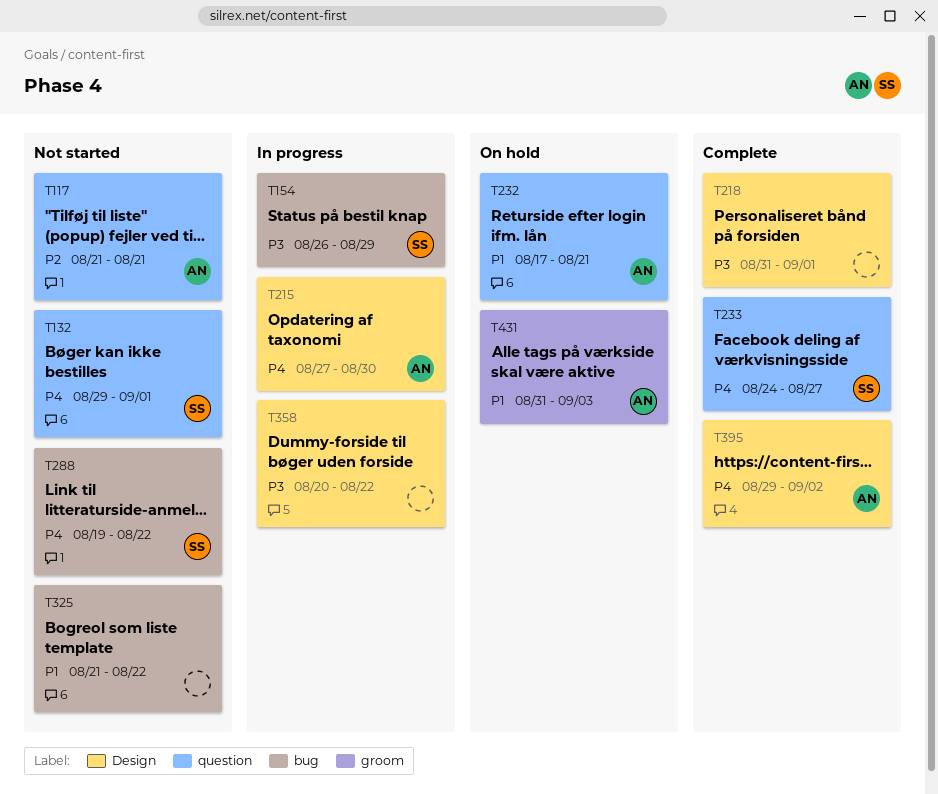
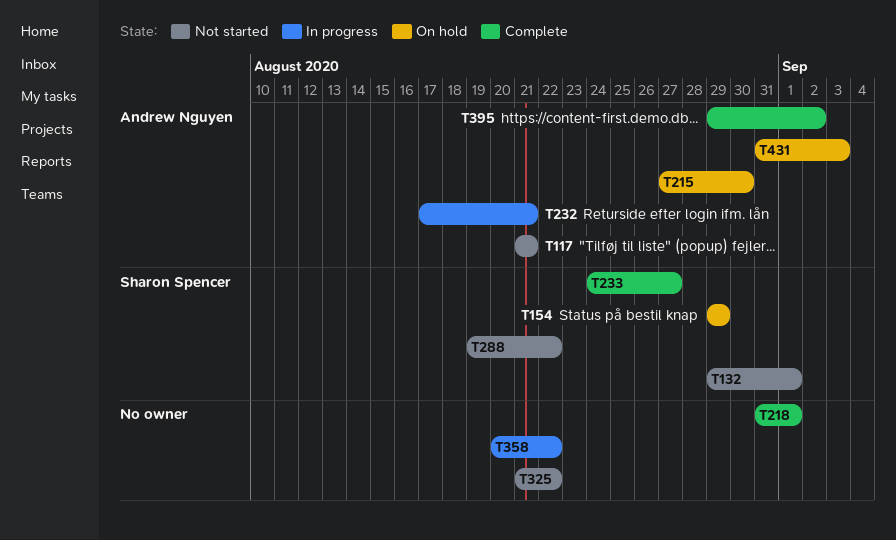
T154, status: In progress -> On hold
T154, start: Aug 26 -> Aug 29
T215, status: In progress -> On hold
T232, status: On hold -> In progress

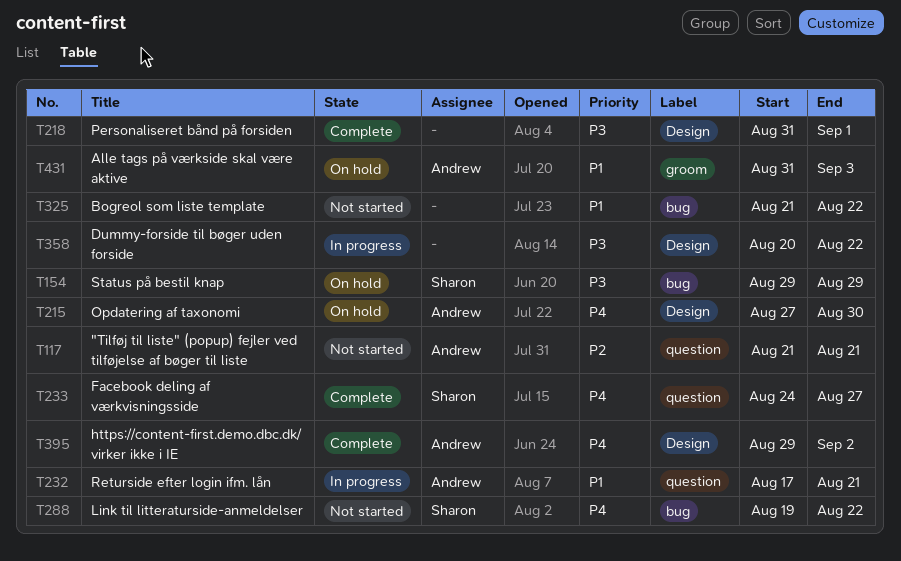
T132: present -> none

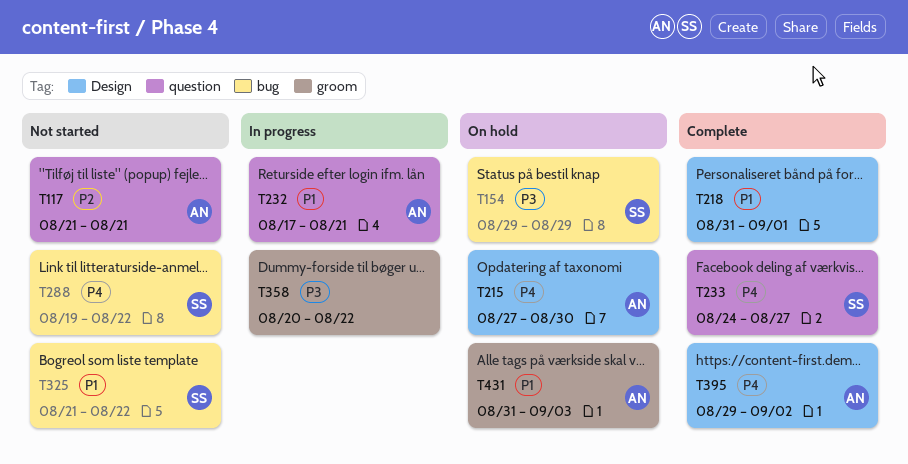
T218, priority: P3 -> P1
T325, owner: none -> Sharon
T358, label: Design -> groom

